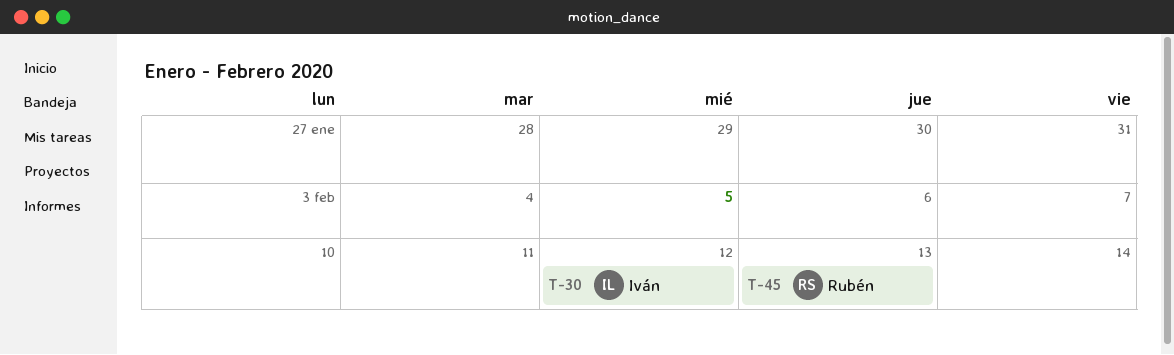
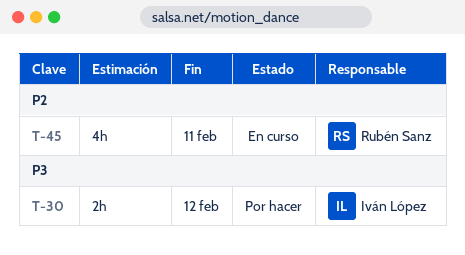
T-45, due: Feb 13 -> Feb 11

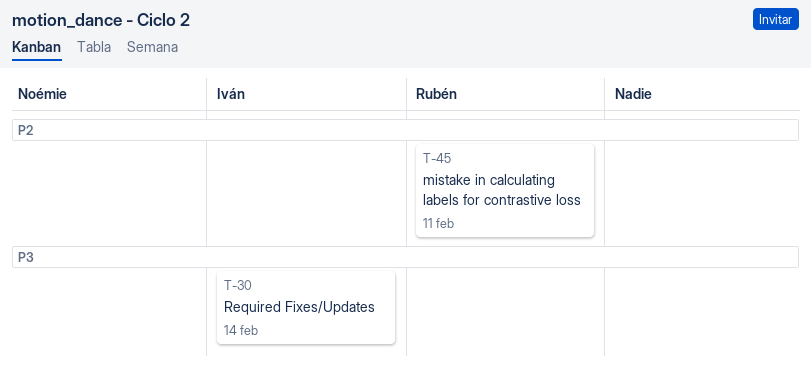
T-30, due: Feb 12 -> Feb 14

